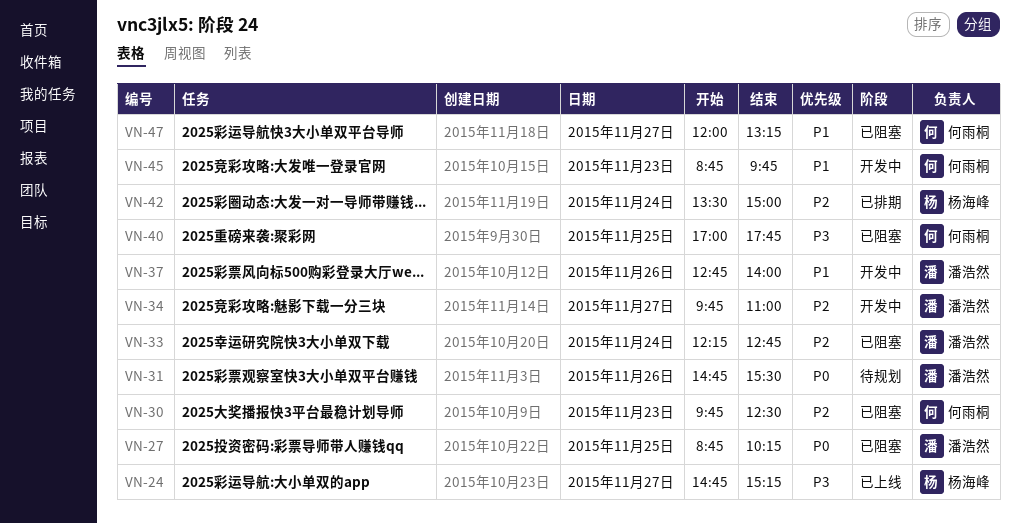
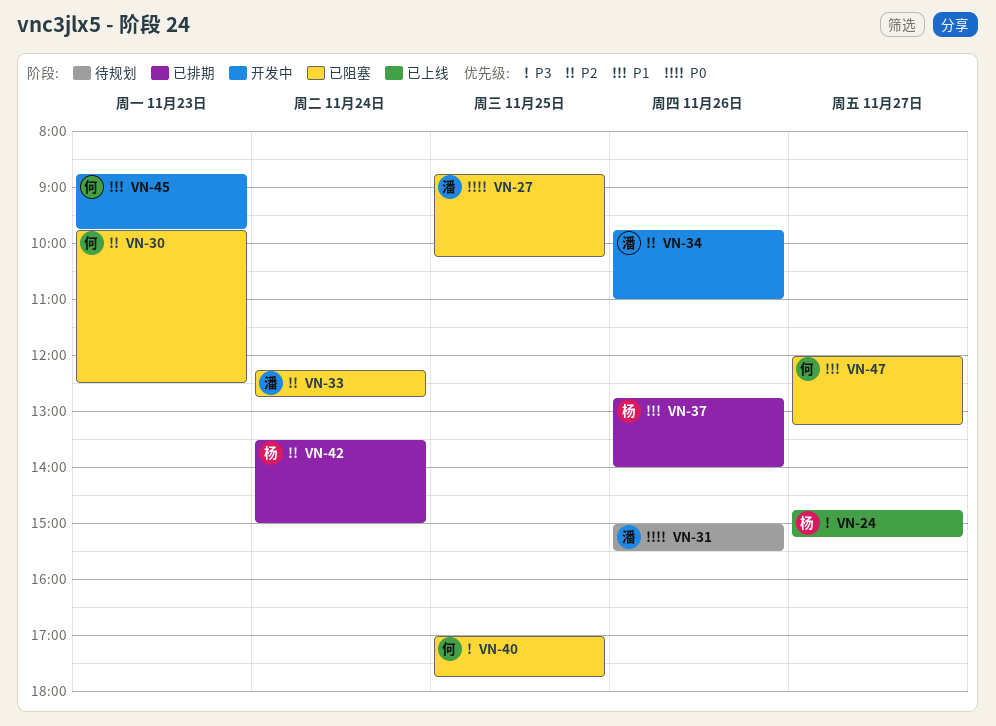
VN-31, begins: 14:45 -> 15:00
VN-34, day: Nov 27 -> Nov 26
VN-37, status: 开发中 -> 已排期
VN-37, owner: 潘浩然 -> 杨海峰

